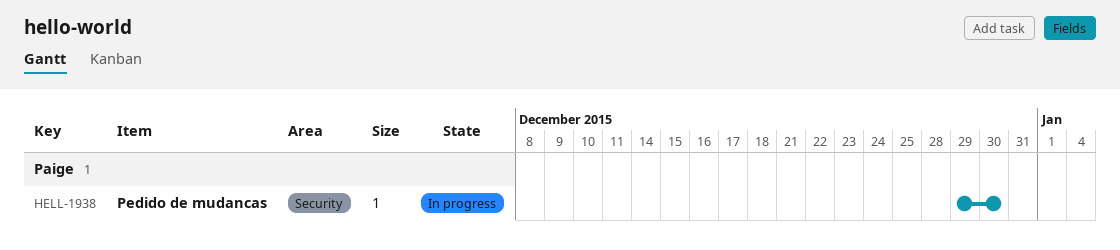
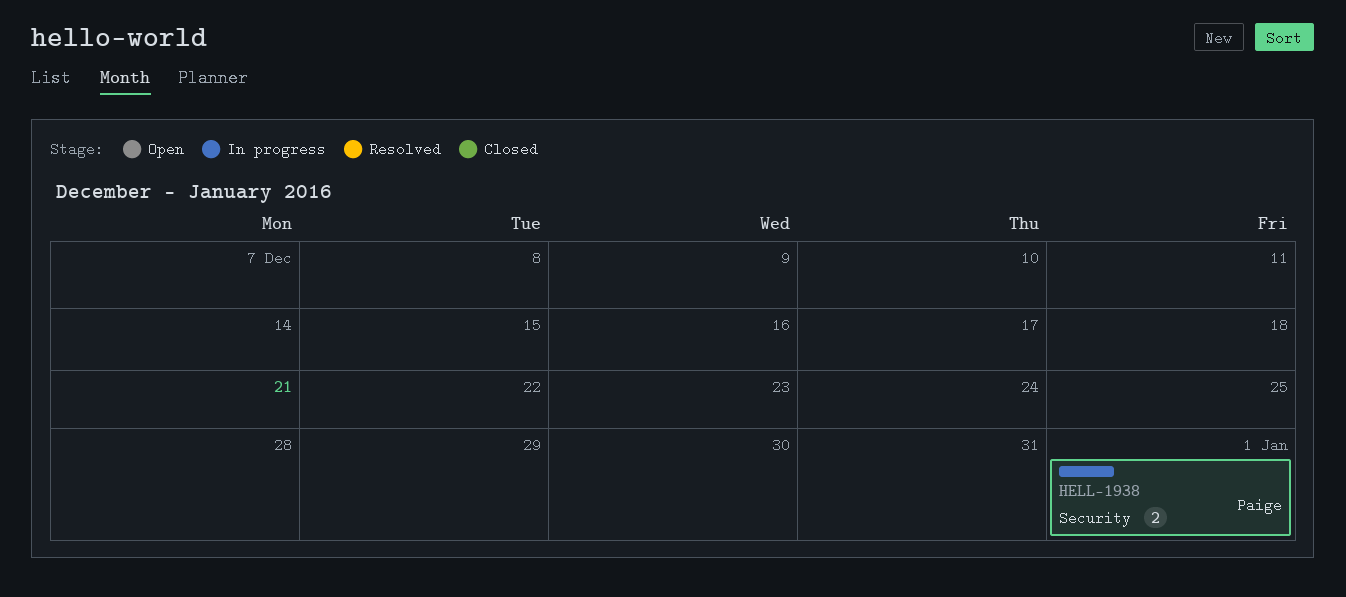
HELL-1938, estimate: 1 -> 2
HELL-1938, due: Dec 30 -> Jan 1

